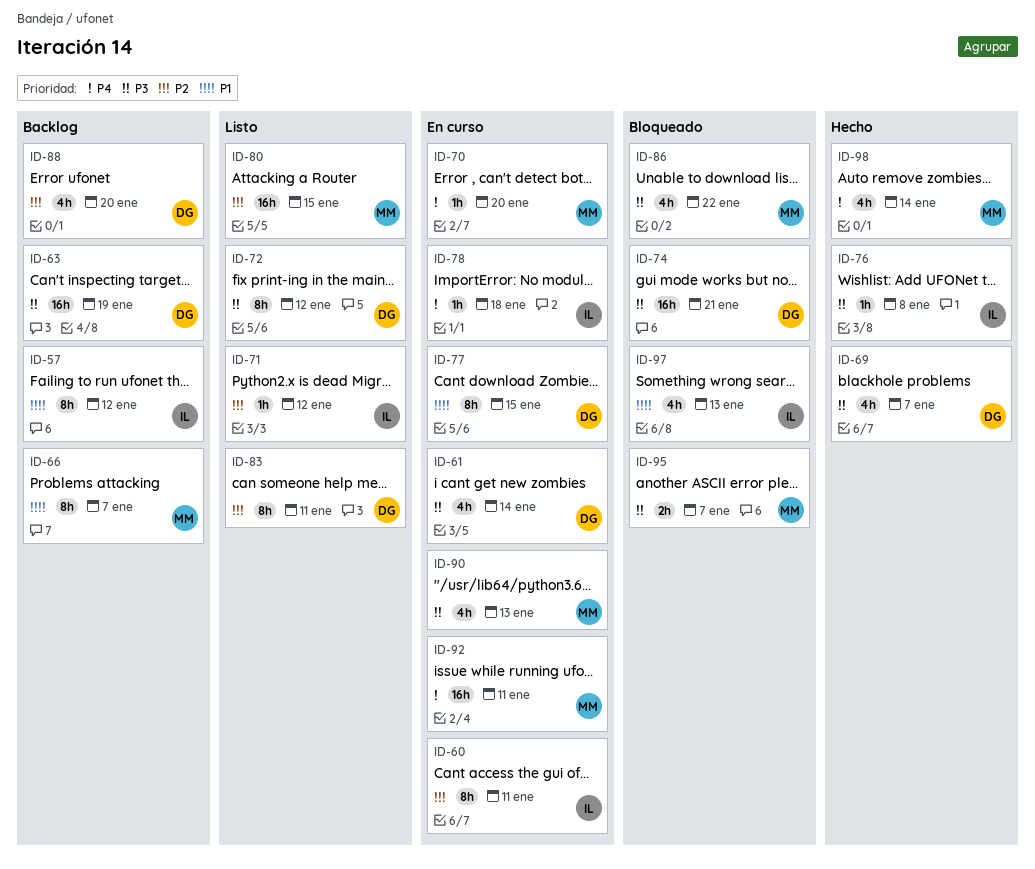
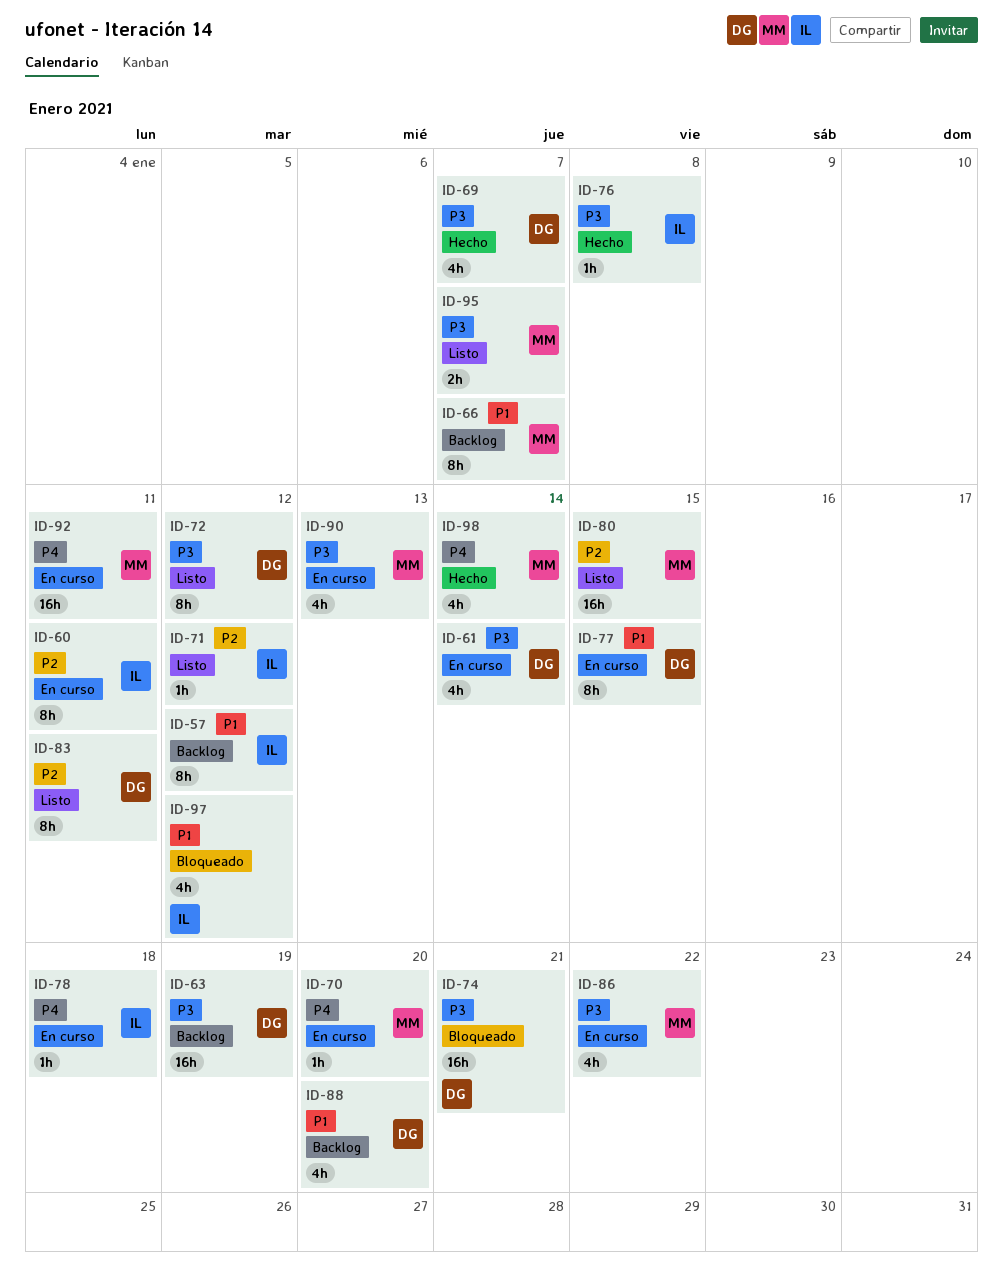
ID-86, status: Bloqueado -> En curso
ID-88, priority: P2 -> P1
ID-95, status: Bloqueado -> Listo
ID-97, due: Jan 13 -> Jan 12

